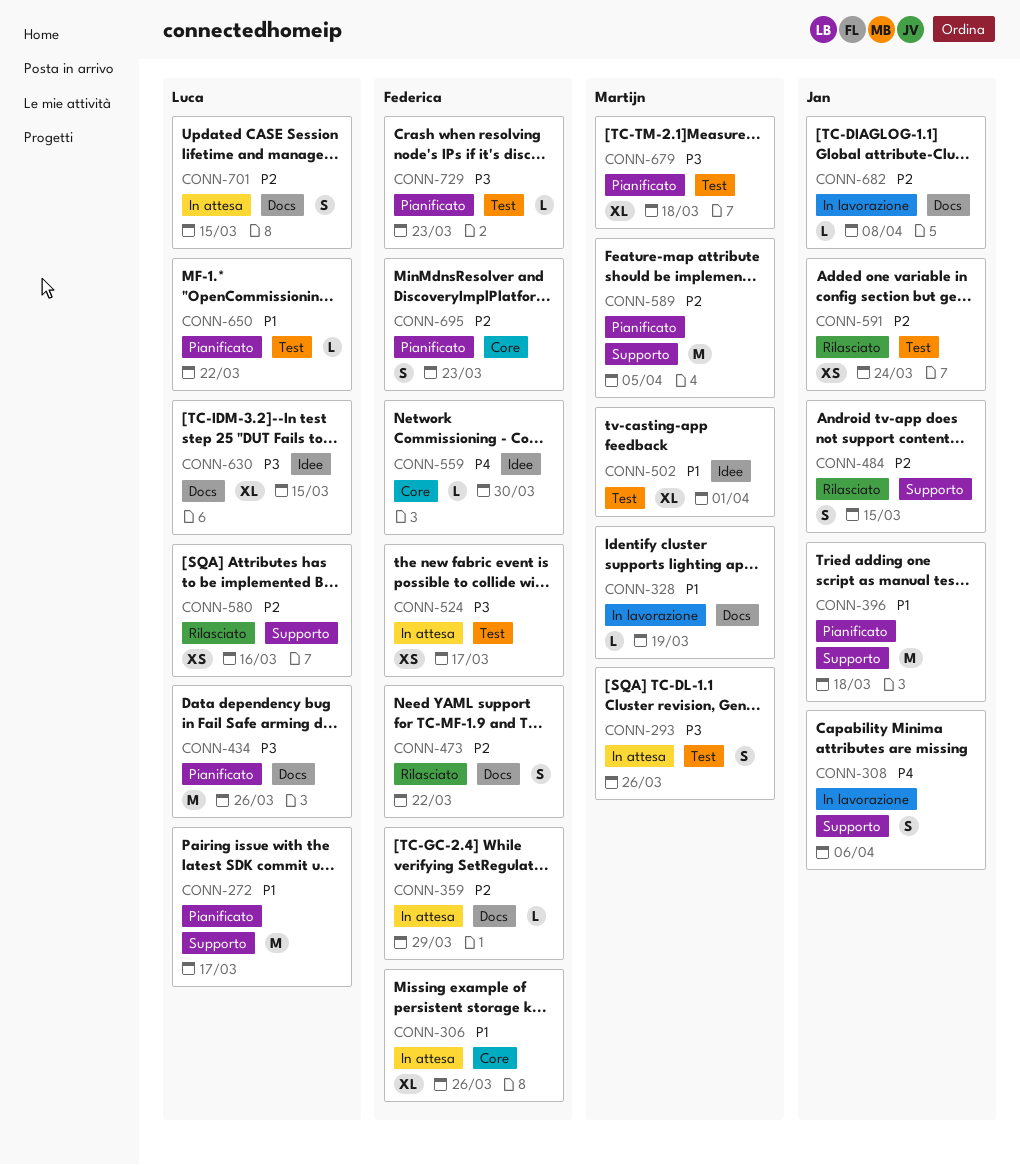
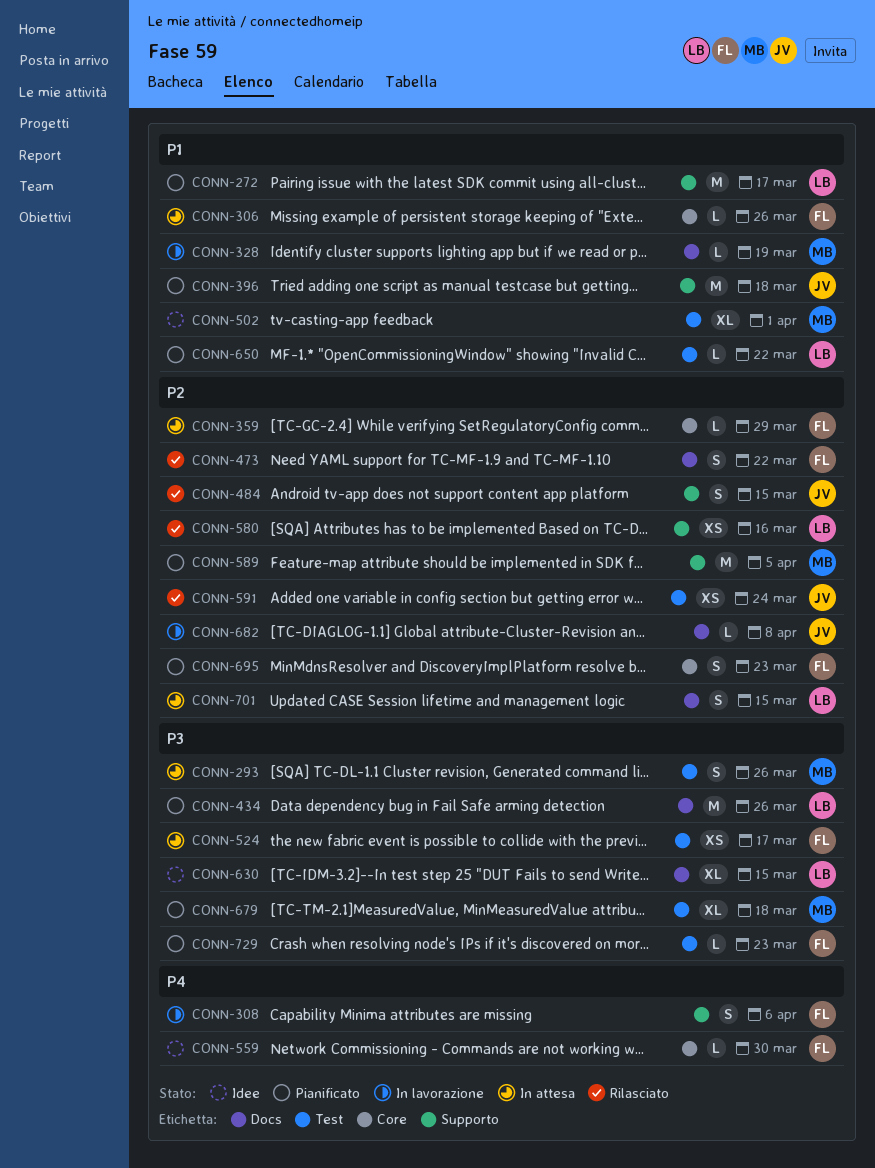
CONN-306, estimate: XL -> L
CONN-308, owner: Jan -> Federica
CONN-359, label: Docs -> Core

